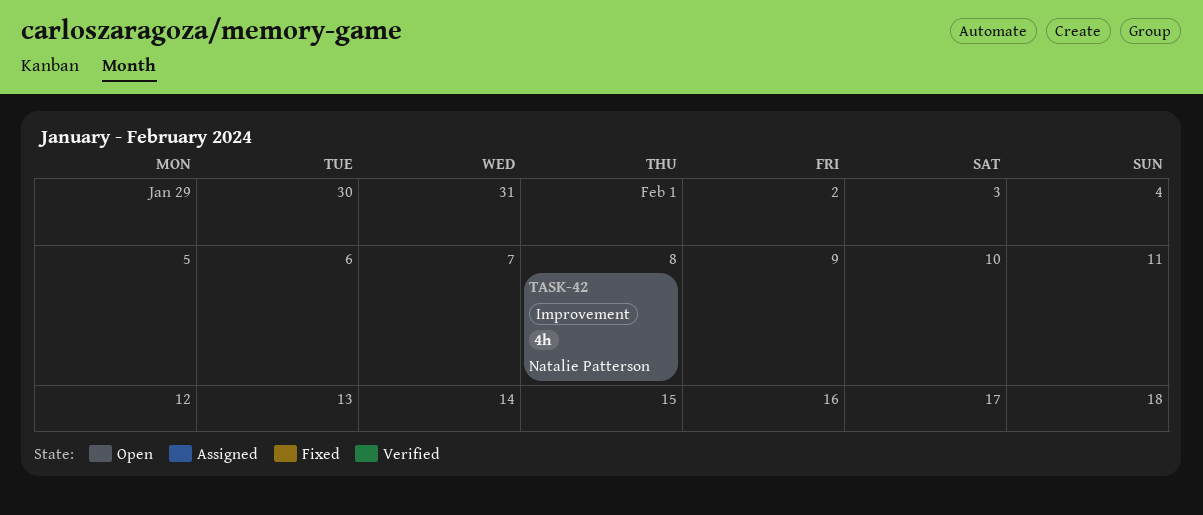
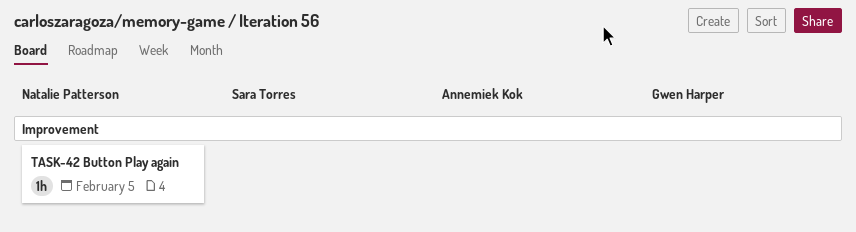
TASK-42, estimate: 4h -> 1h
TASK-42, due: Feb 8 -> Feb 5

